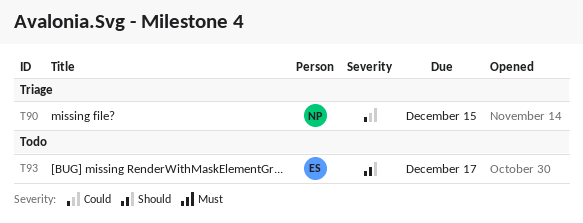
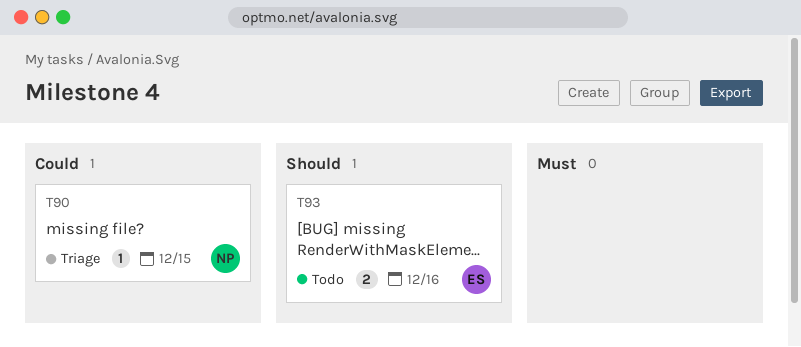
T93, due: Dec 17 -> Dec 16

